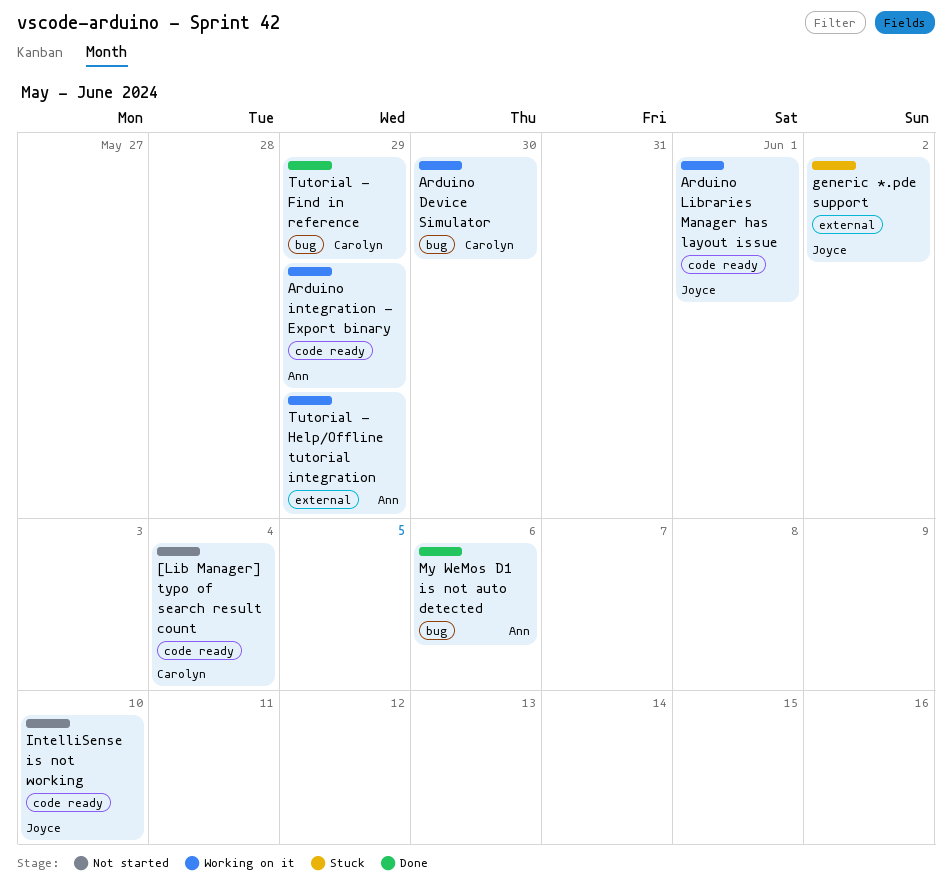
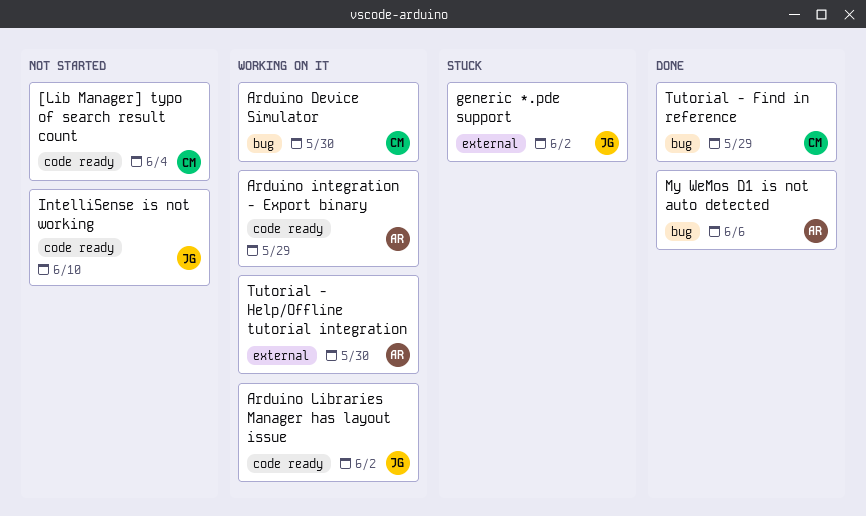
Arduino Libraries Manager has layout issue, due: Jun 1 -> Jun 2
Tutorial - Help/Offline tutorial integration, due: May 29 -> May 30

